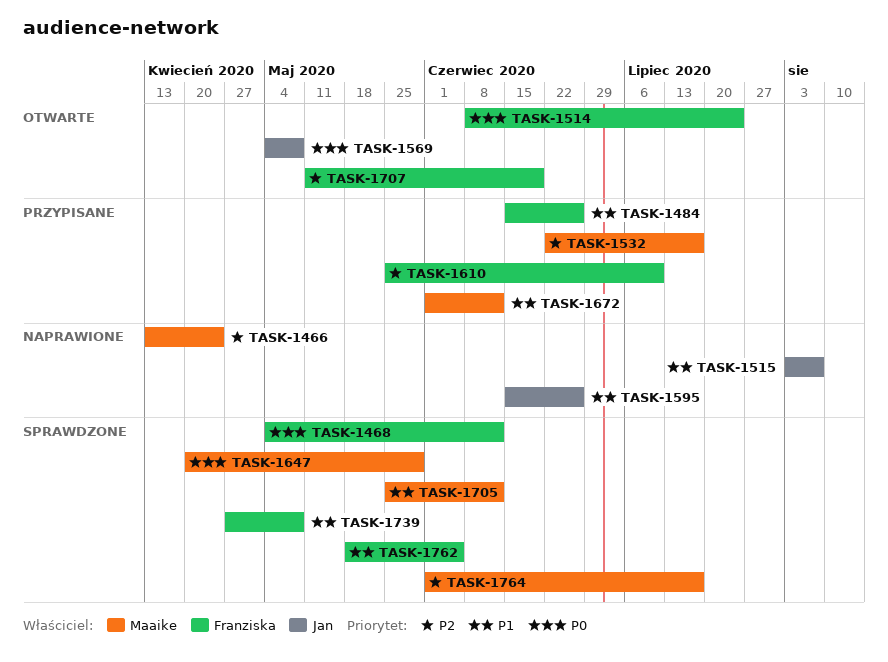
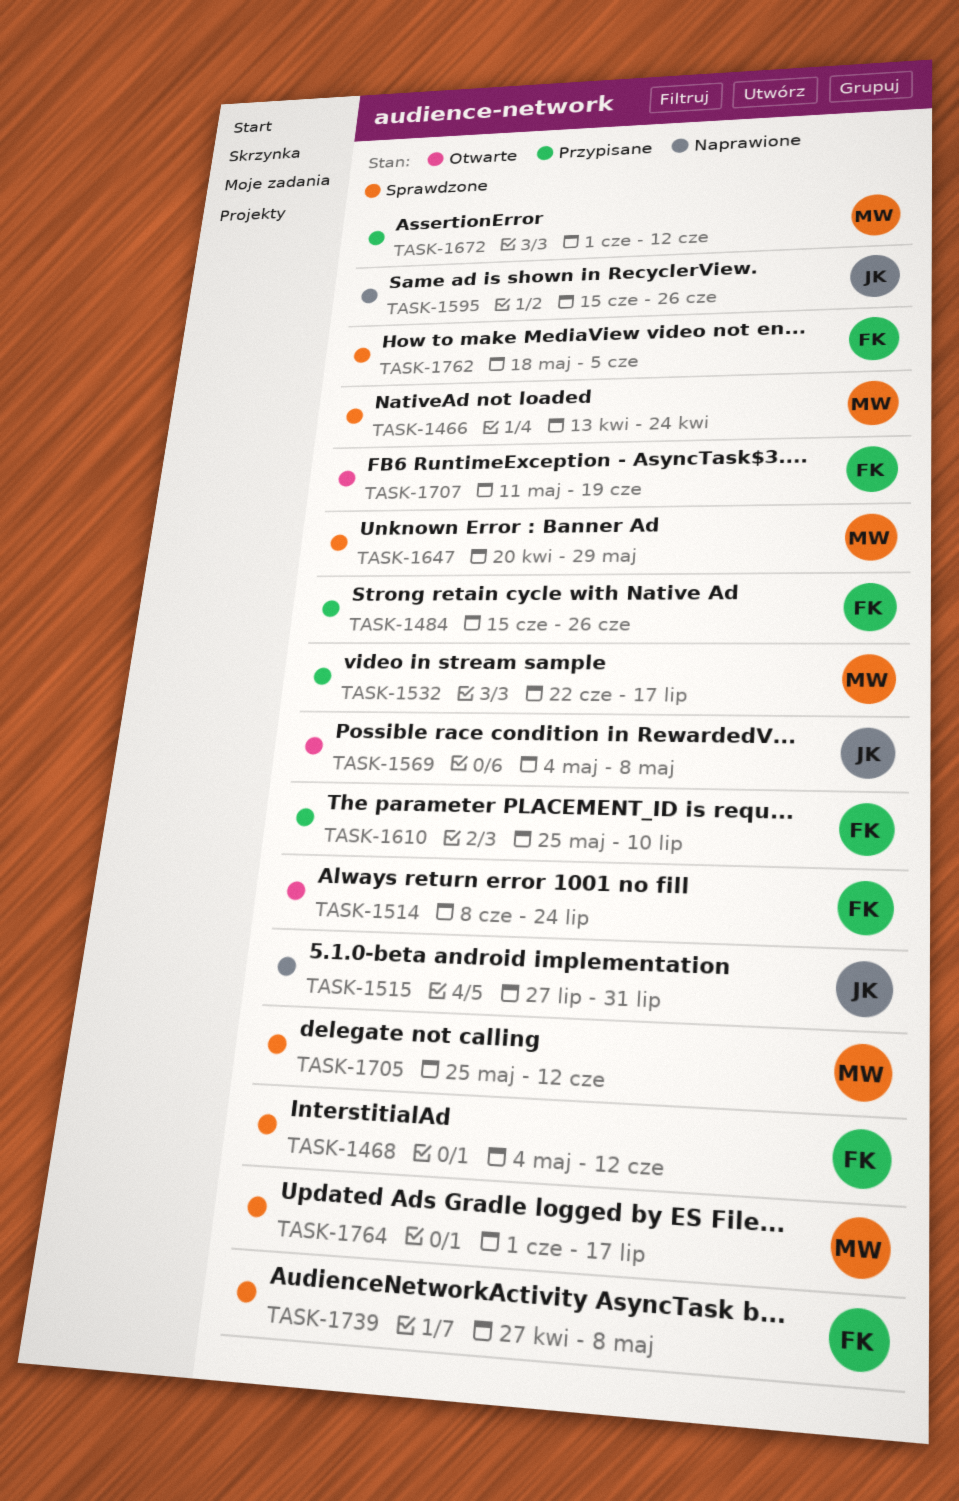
TASK-1466, status: Naprawione -> Sprawdzone
TASK-1515, start: Aug 3 -> Jul 27
TASK-1515, due: Aug 7 -> Jul 31

